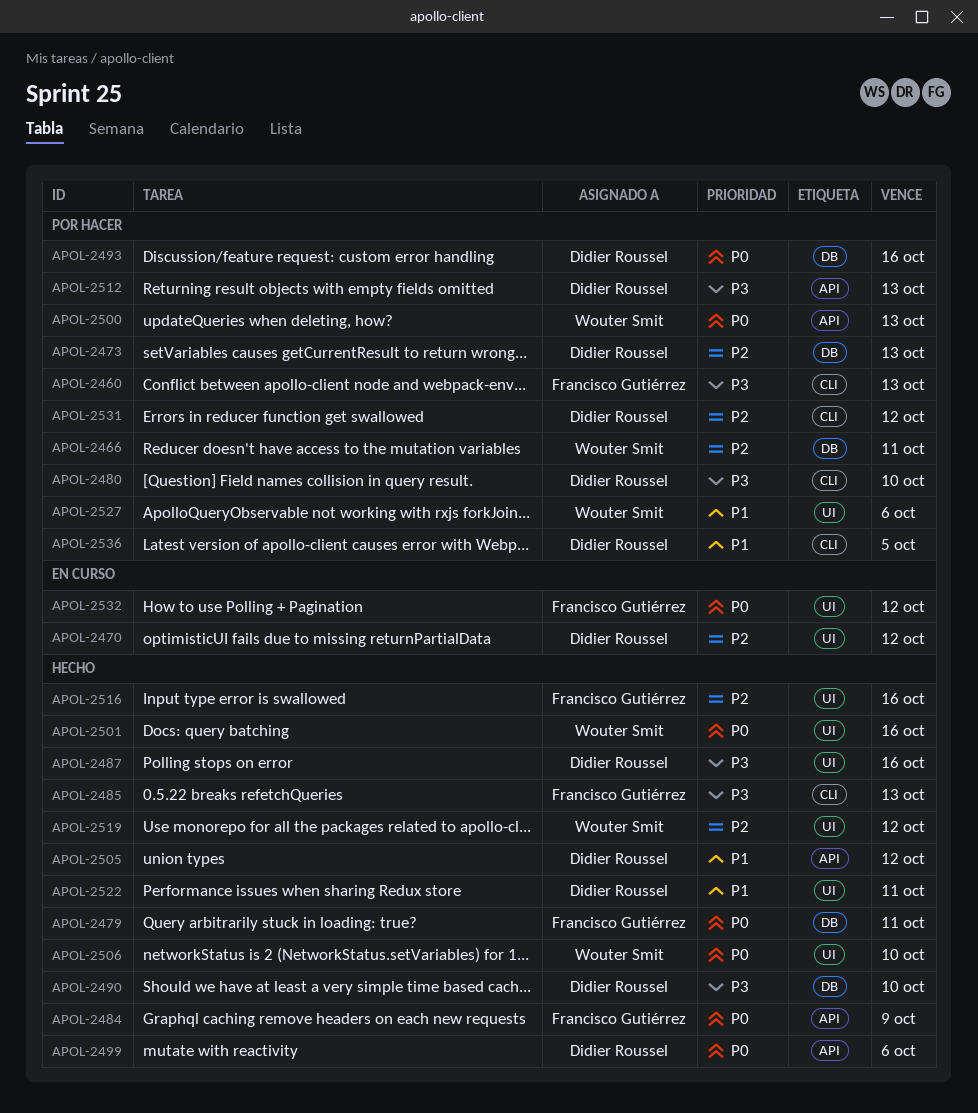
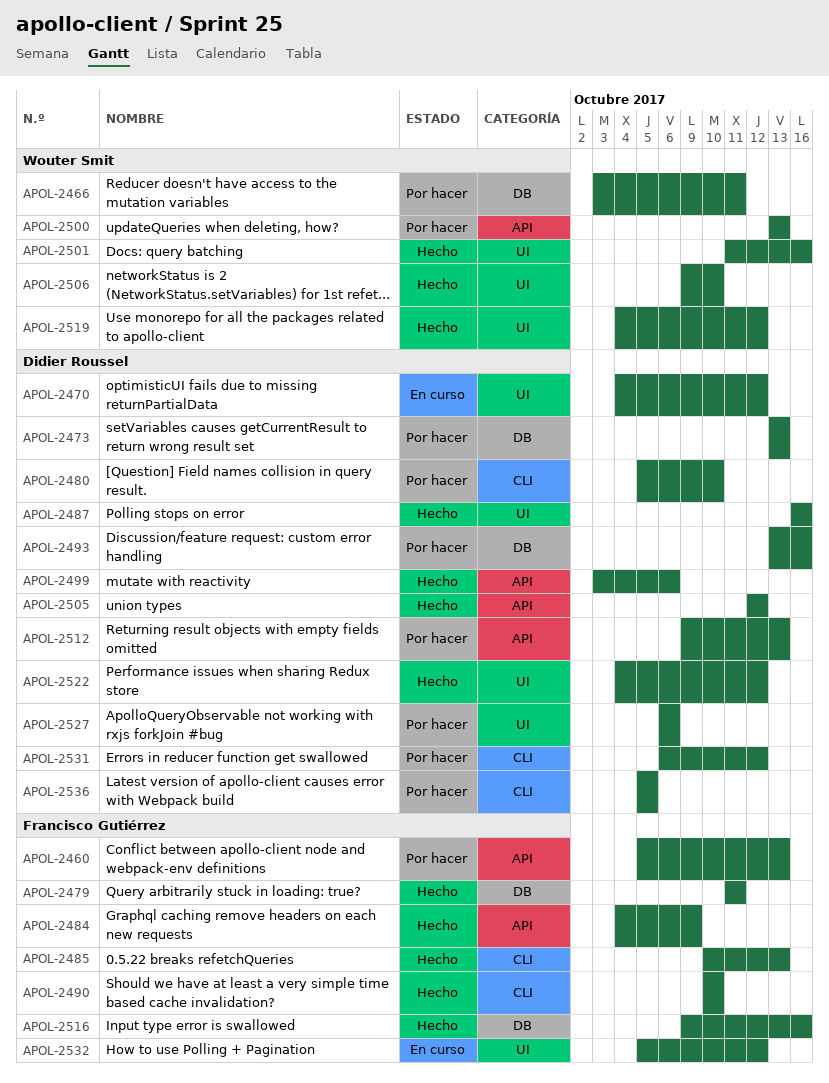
APOL-2460, label: CLI -> API
APOL-2490, owner: Didier Roussel -> Francisco Gutiérrez
APOL-2490, label: DB -> CLI
APOL-2516, label: UI -> DB
APOL-2522, due: Oct 11 -> Oct 12
APOL-2527, owner: Wouter Smit -> Didier Roussel

